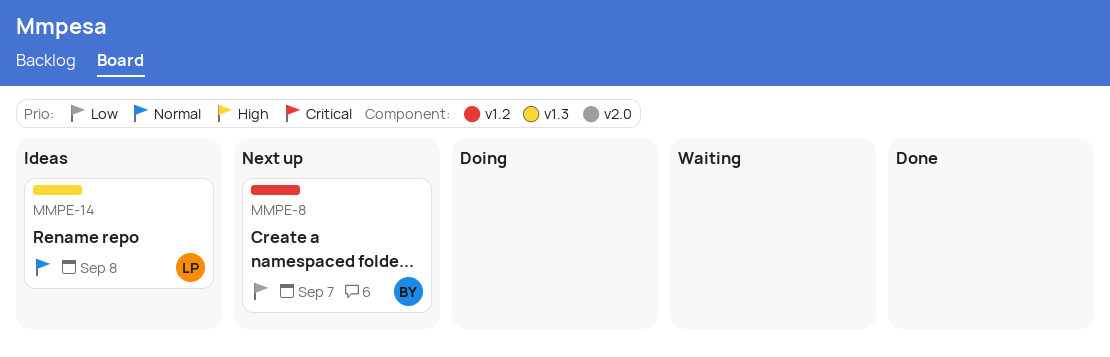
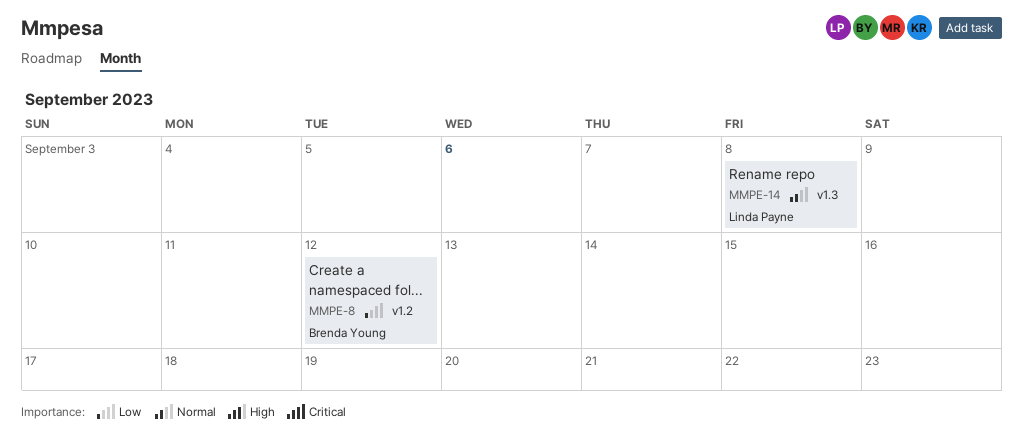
MMPE-8, due: Sep 7 -> Sep 12

